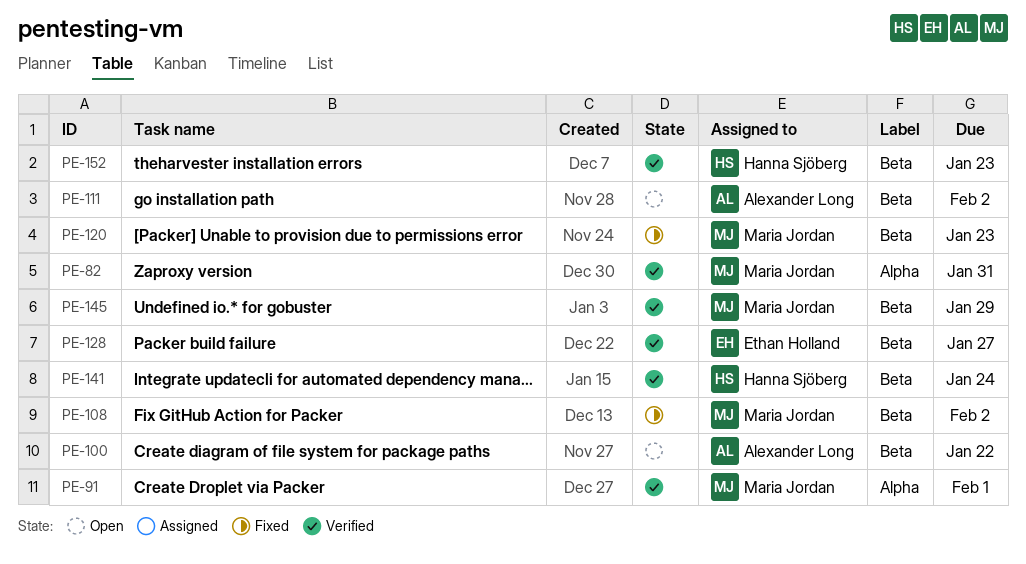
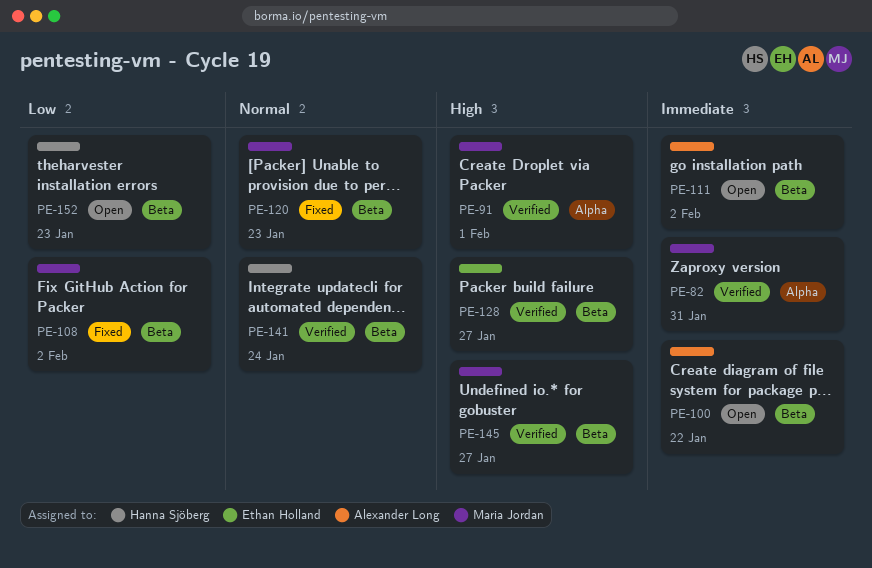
PE-145, due: Jan 29 -> Jan 27
PE-152, status: Verified -> Open

